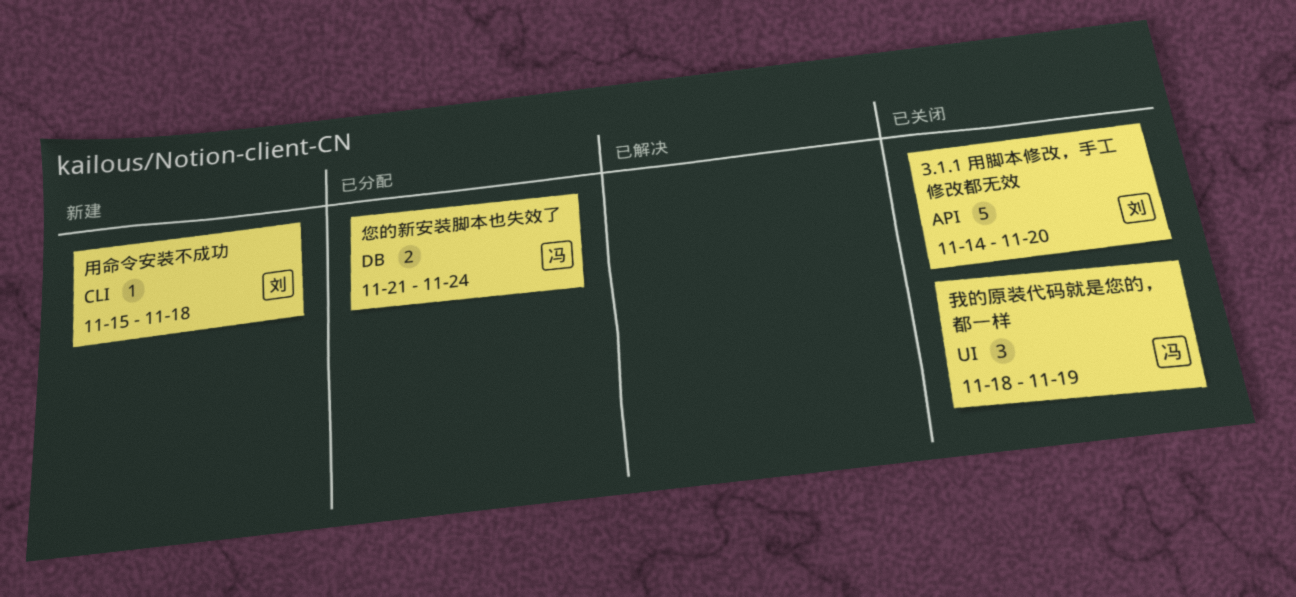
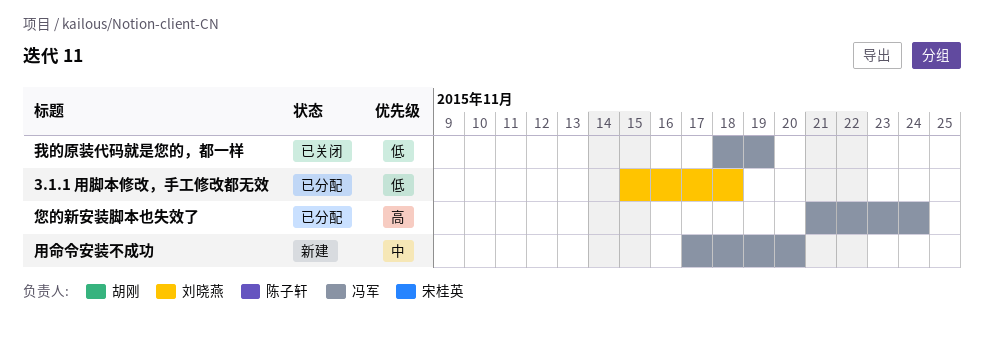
3.1.1 用脚本修改，手工修改都无效, status: 已关闭 -> 已分配
3.1.1 用脚本修改，手工修改都无效, start: Nov 14 -> Nov 15
3.1.1 用脚本修改，手工修改都无效, due: Nov 20 -> Nov 18
用命令安装不成功, owner: 刘晓燕 -> 冯军
用命令安装不成功, start: Nov 15 -> Nov 17
用命令安装不成功, due: Nov 18 -> Nov 20

